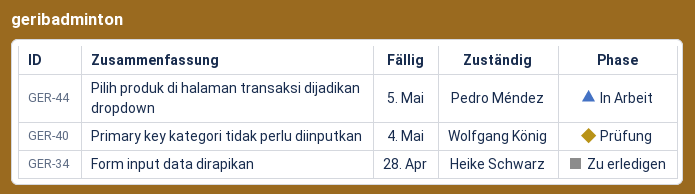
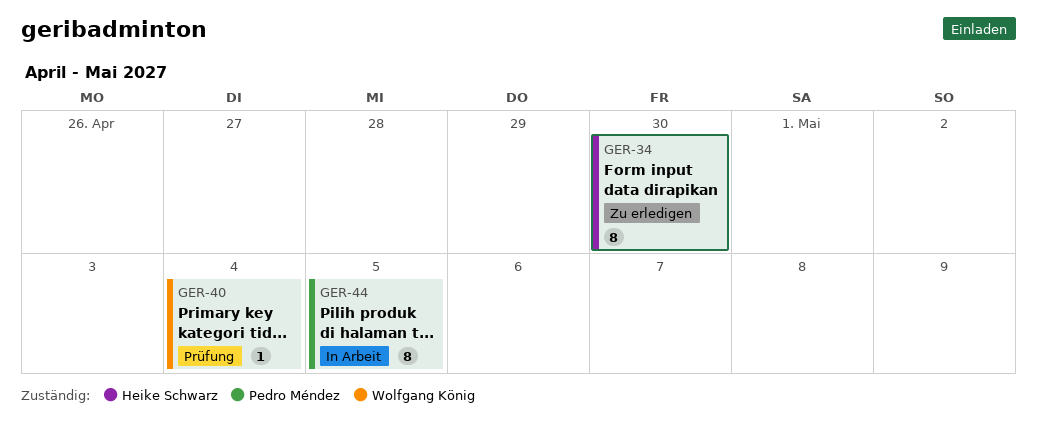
GER-34, due: Apr 28 -> Apr 30

